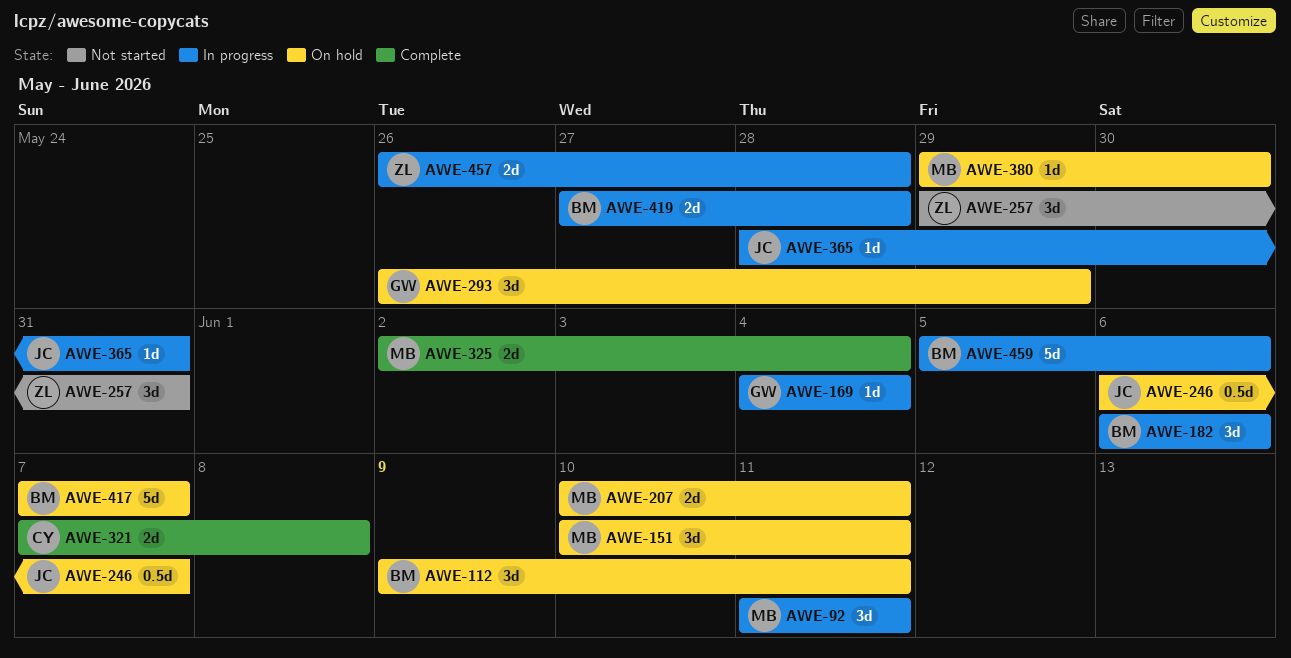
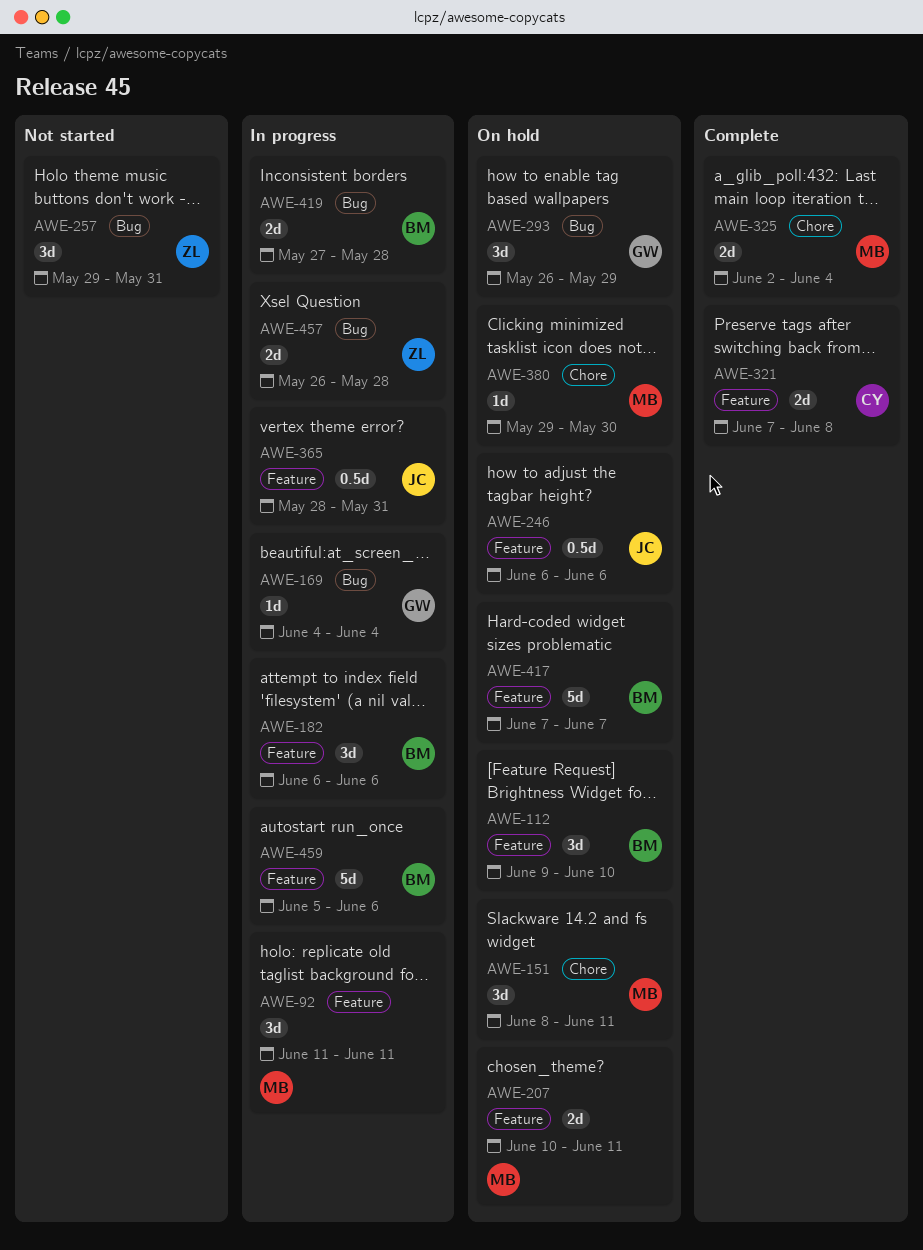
AWE-112, due: Jun 11 -> Jun 10
AWE-151, start: Jun 10 -> Jun 8
AWE-246, due: Jun 7 -> Jun 6
AWE-365, estimate: 1d -> 0.5d

